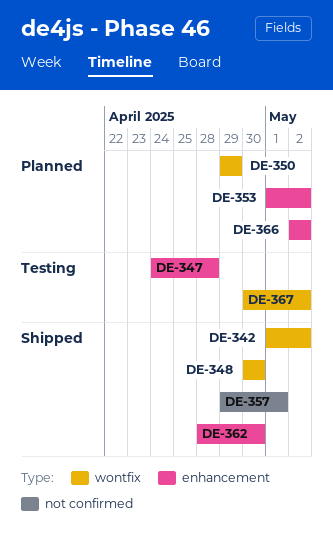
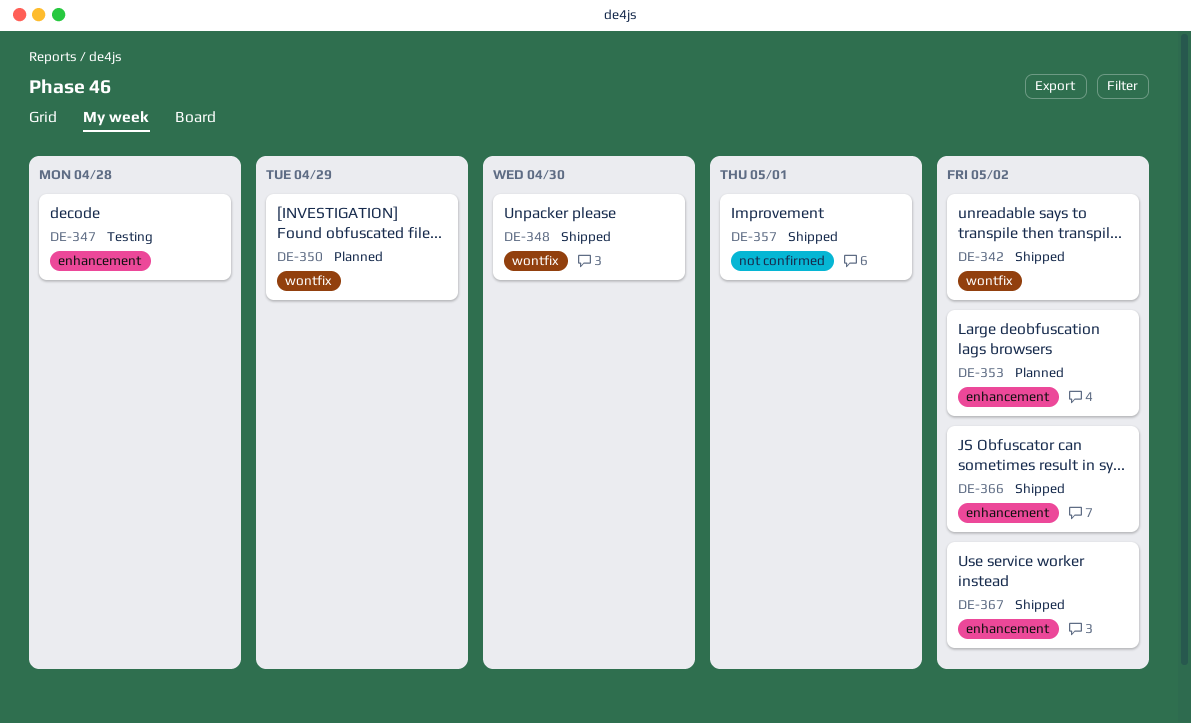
DE-362: present -> none
DE-366, status: Planned -> Shipped
DE-367, status: Testing -> Shipped
DE-367, label: wontfix -> enhancement

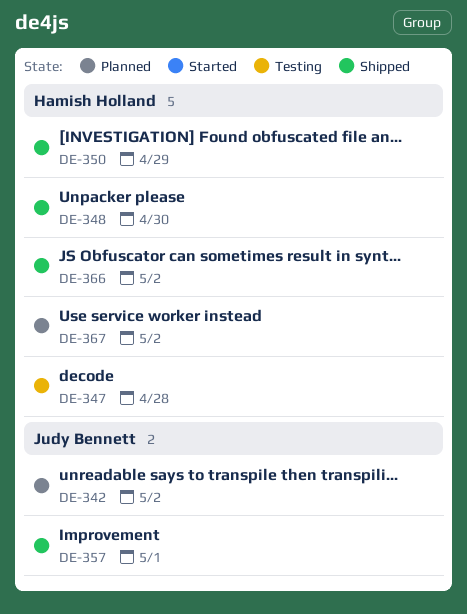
DE-342, status: Shipped -> Planned
DE-350, status: Planned -> Shipped
DE-353: present -> none
DE-367, status: Shipped -> Planned

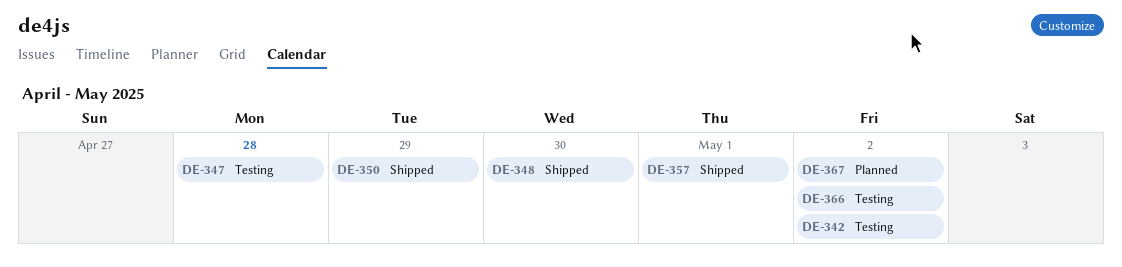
DE-342, status: Planned -> Testing
DE-366, status: Shipped -> Testing

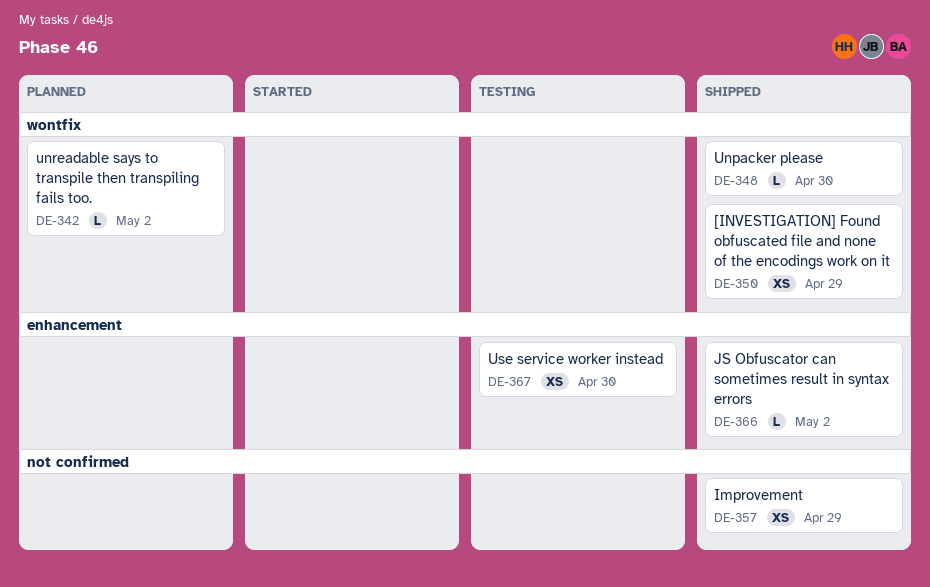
DE-342, status: Testing -> Planned
DE-347: present -> none
DE-357, due: May 1 -> Apr 29
DE-366, status: Testing -> Shipped
DE-367, status: Planned -> Testing
DE-367, due: May 2 -> Apr 30

